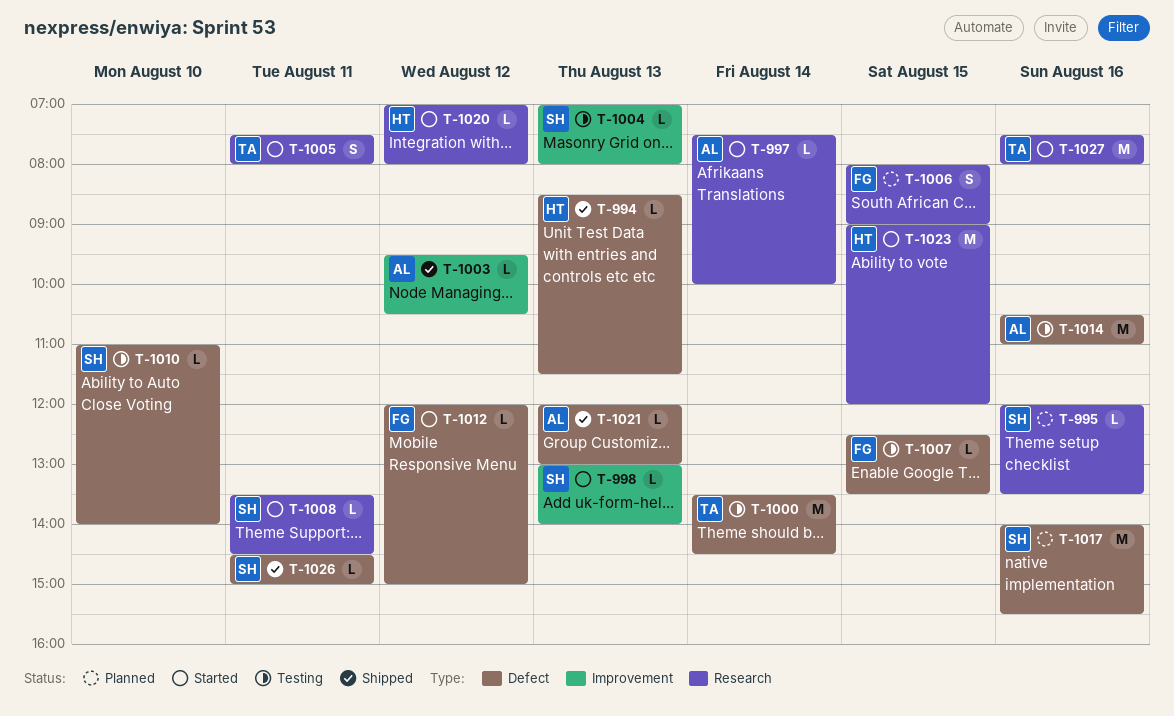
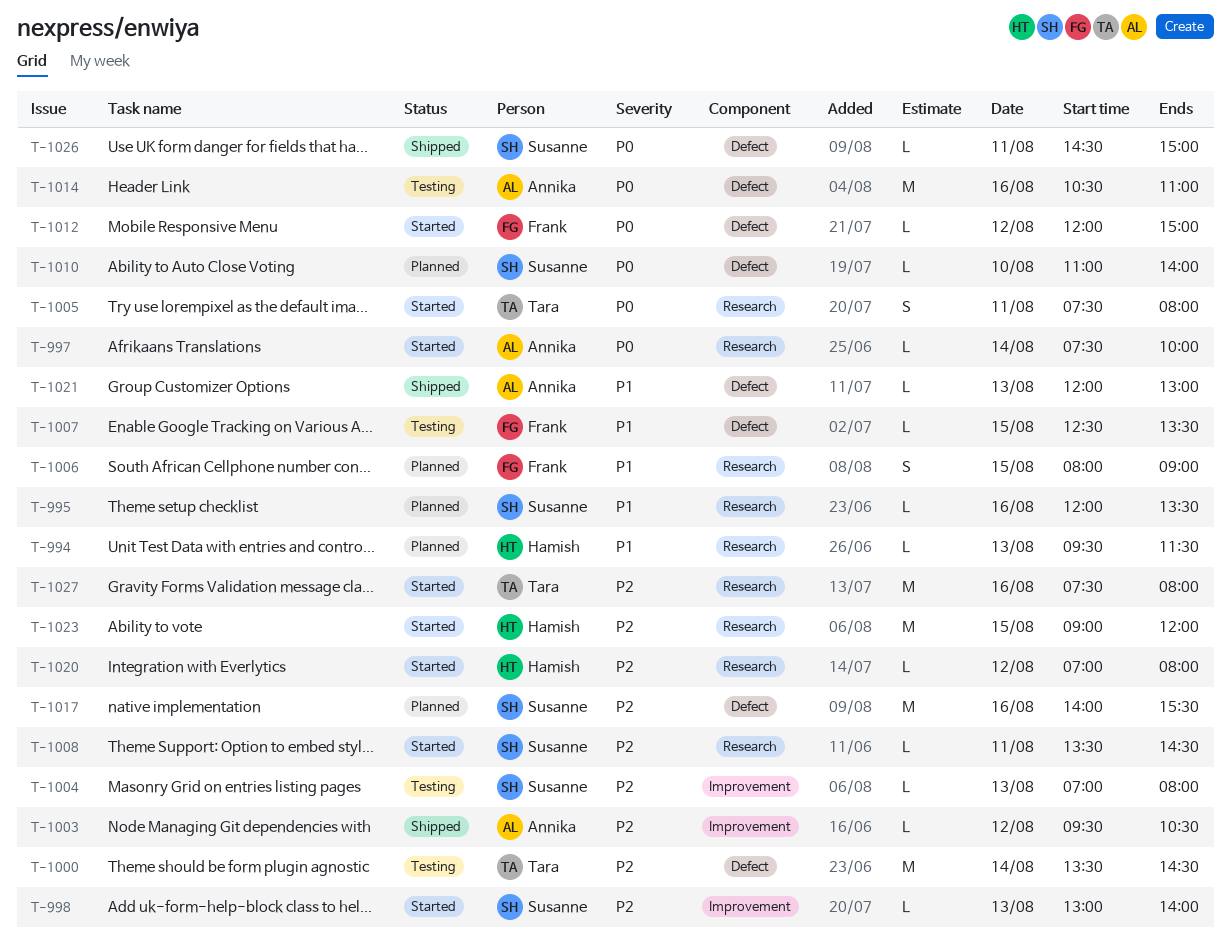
T-994, status: Shipped -> Planned
T-994, label: Defect -> Research
T-994, begins: 08:30 -> 09:30
T-1010, status: Testing -> Planned

